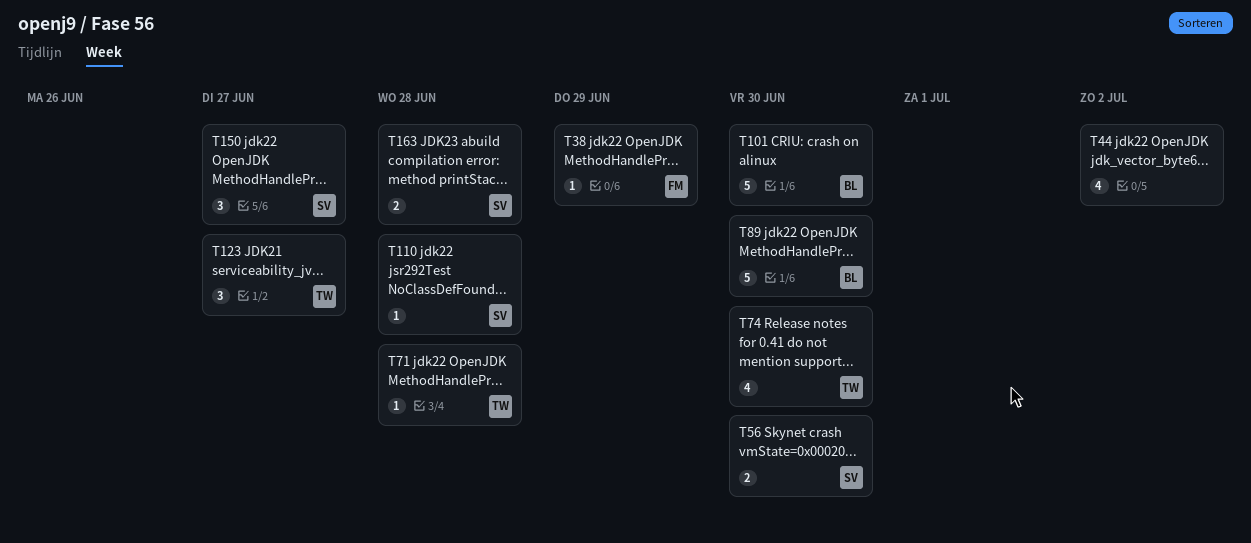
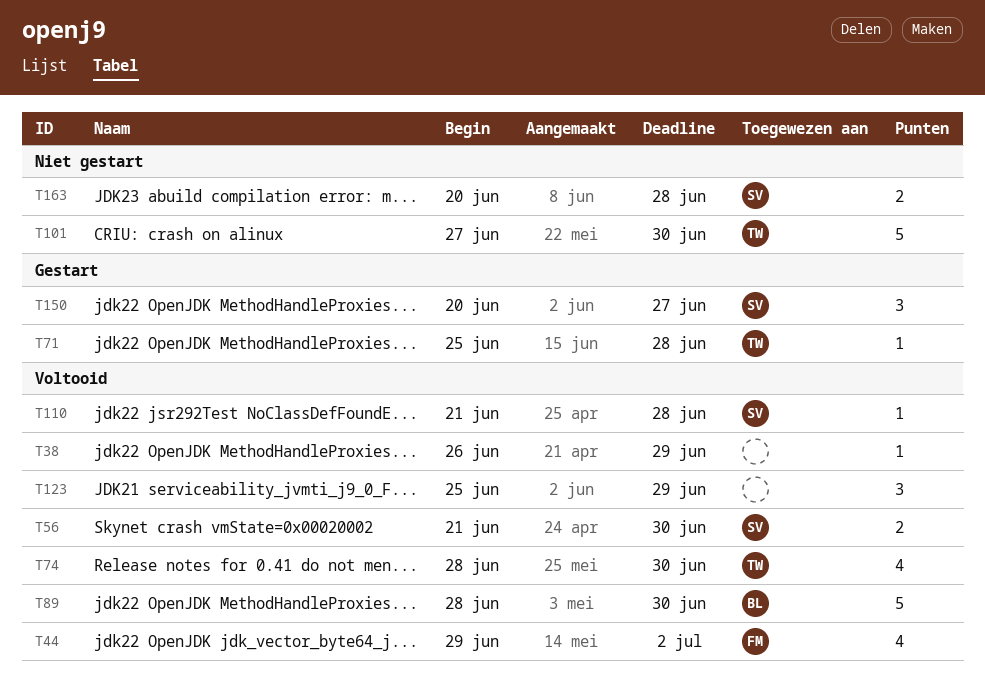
T38, owner: FM -> none
T44, owner: none -> FM
T101, owner: BL -> TW
T123, owner: TW -> none
T123, due: Jun 27 -> Jun 29

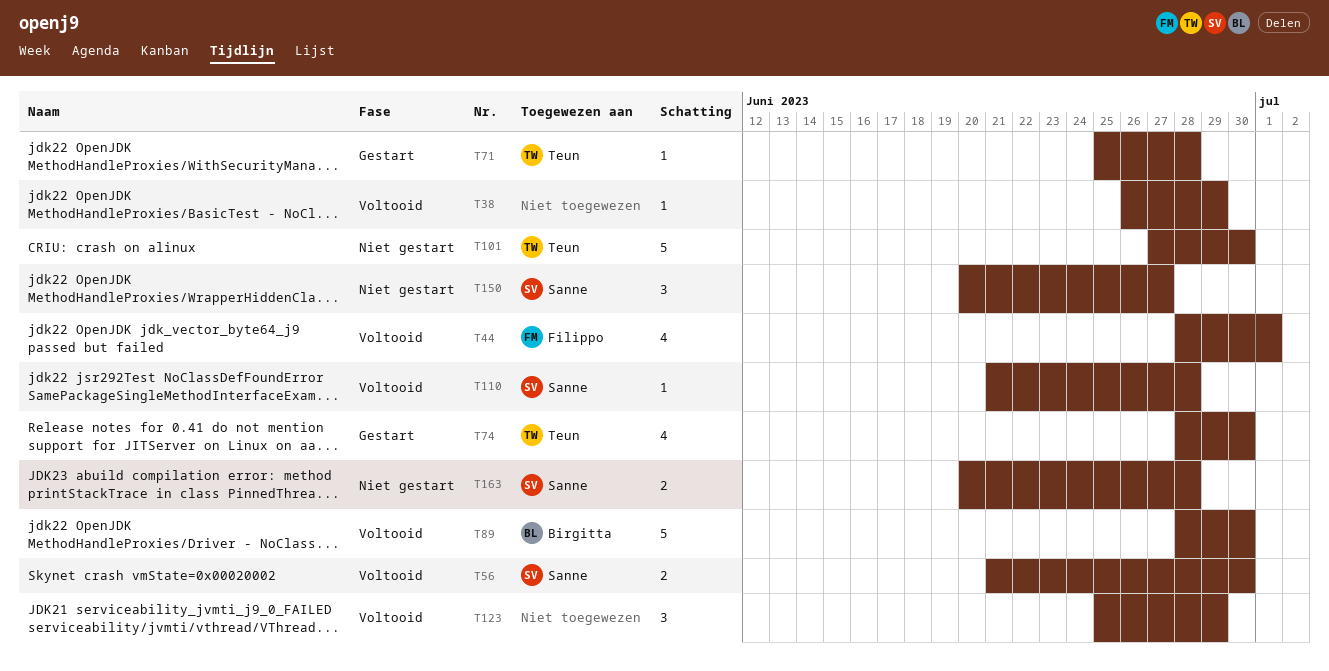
T44, start: Jun 29 -> Jun 28
T44, due: Jul 2 -> Jul 1
T74, status: Voltooid -> Gestart
T150, status: Gestart -> Niet gestart

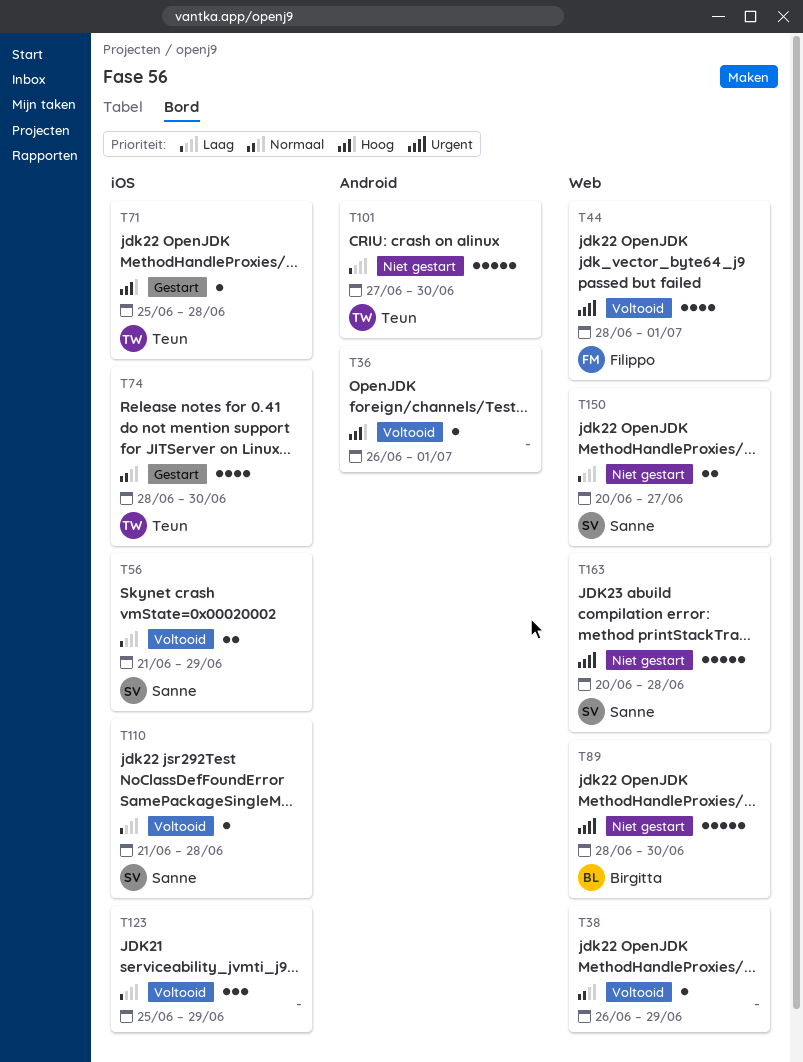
T36: none -> present
T56, due: Jun 30 -> Jun 29
T89, status: Voltooid -> Niet gestart
T150, estimate: 3 -> 2
T163, estimate: 2 -> 5

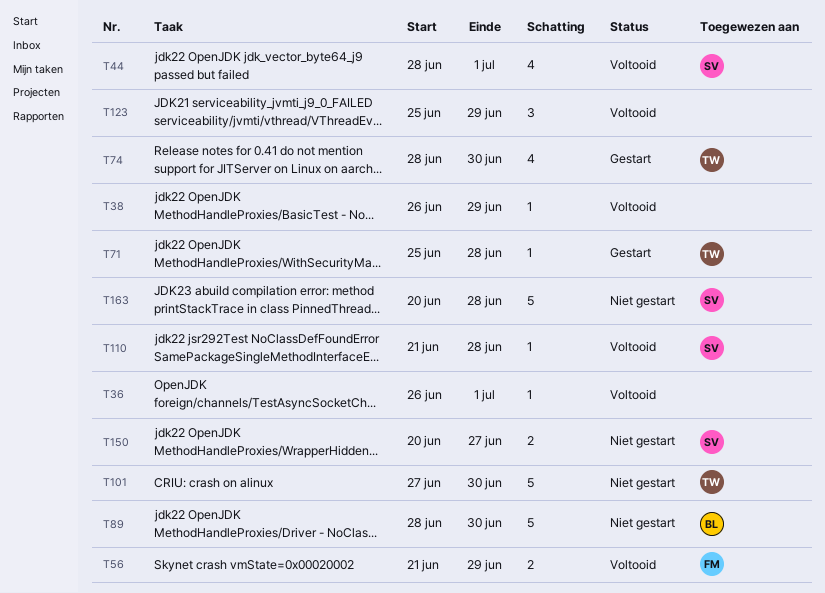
T44, owner: Filippo -> Sanne
T56, owner: Sanne -> Filippo

